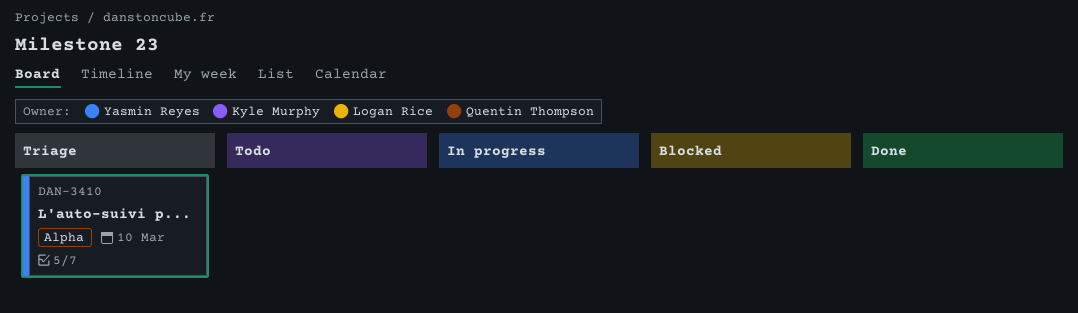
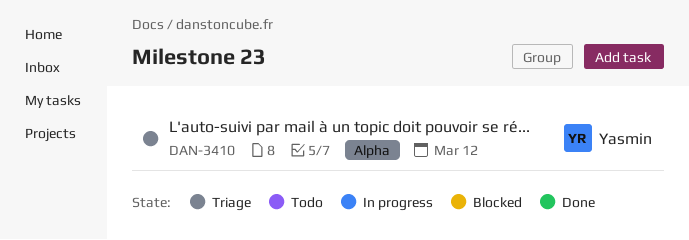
DAN-3410, due: Mar 10 -> Mar 12

